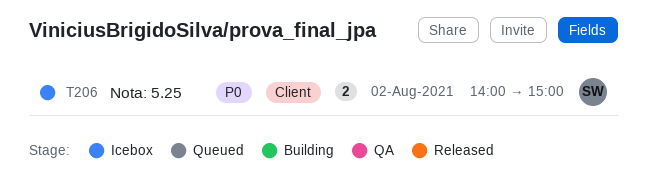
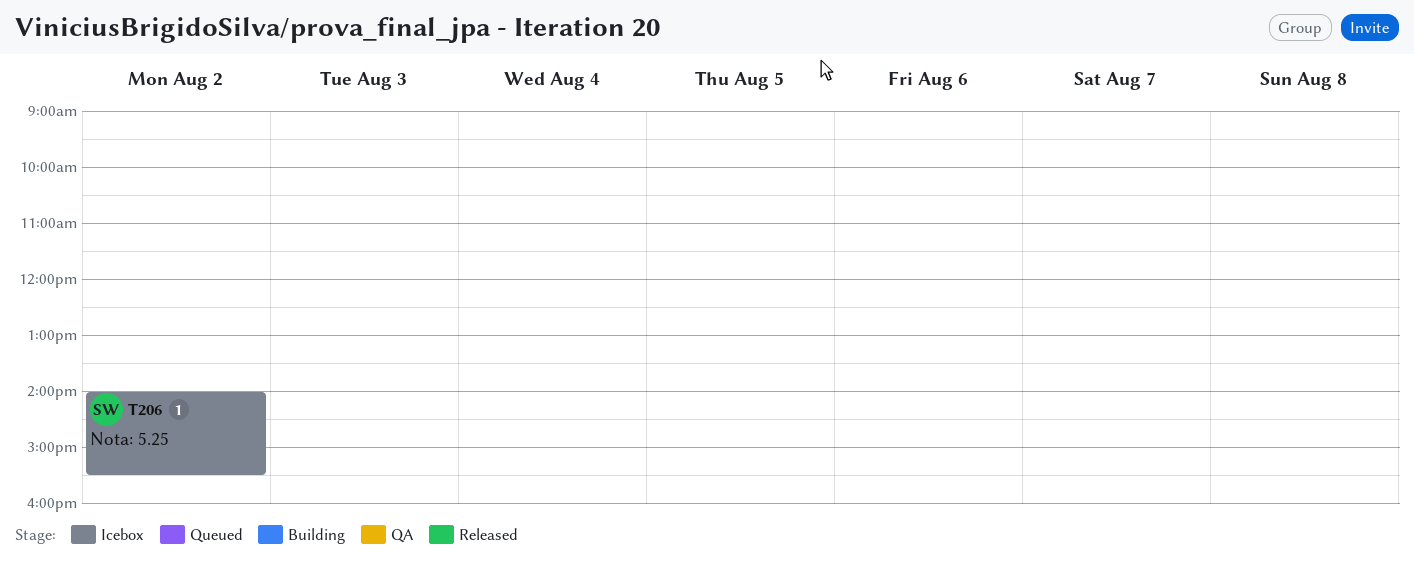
T206, estimate: 2 -> 1
T206, ends: 15:00 -> 15:30

